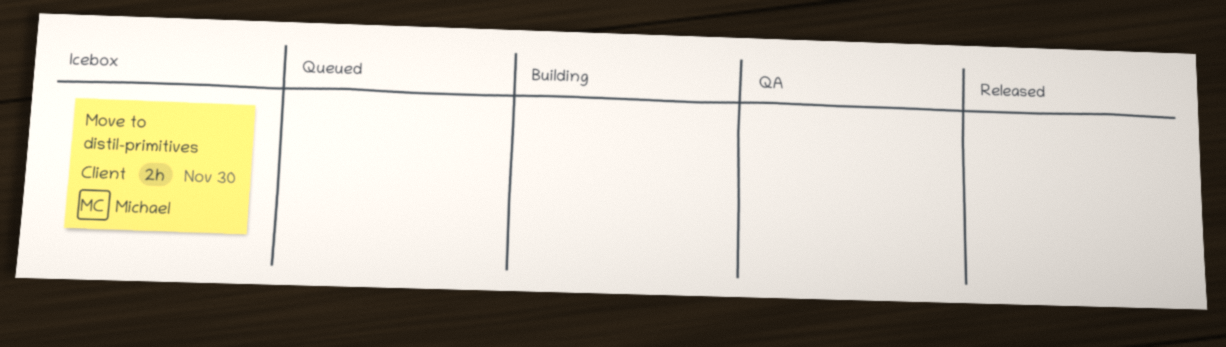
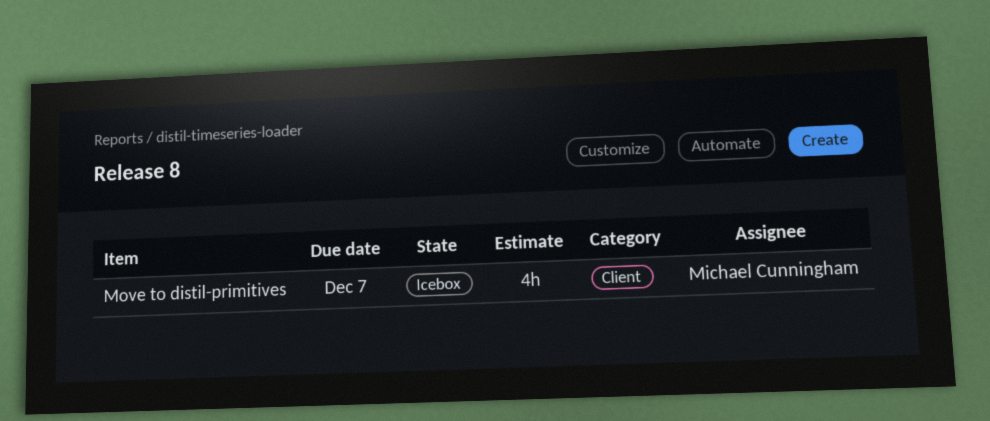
Move to distil-primitives, estimate: 2h -> 4h
Move to distil-primitives, due: Nov 30 -> Dec 7

